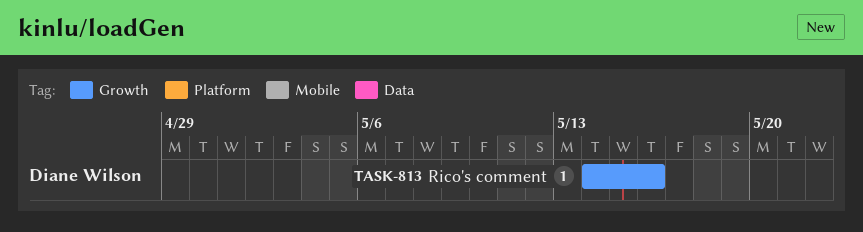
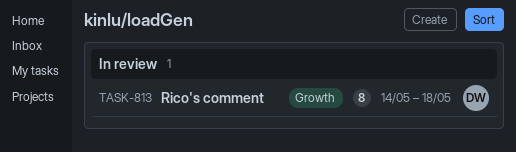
TASK-813, estimate: 1 -> 8
TASK-813, due: May 16 -> May 18

